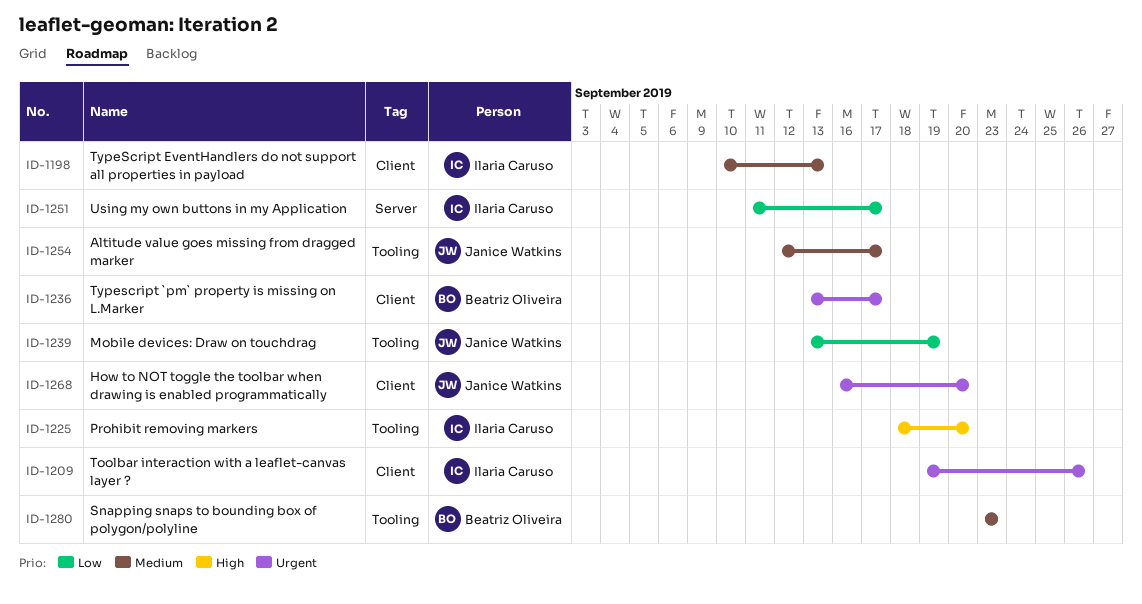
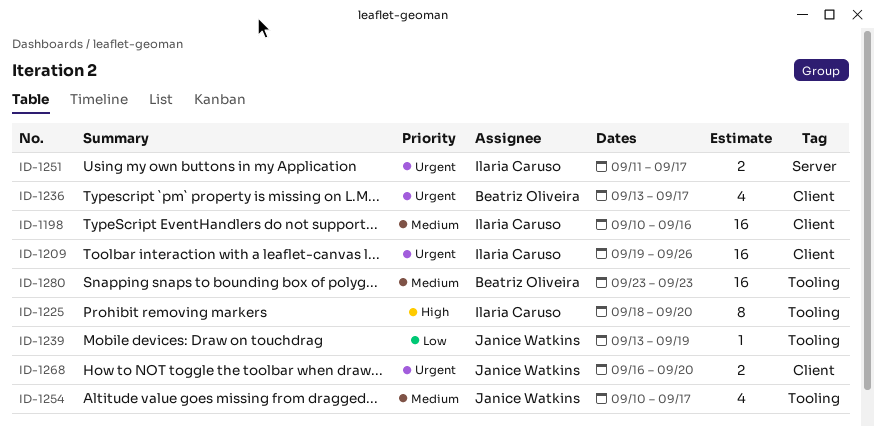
ID-1198, due: Sep 13 -> Sep 16
ID-1251, priority: Low -> Urgent
ID-1254, start: Sep 12 -> Sep 10

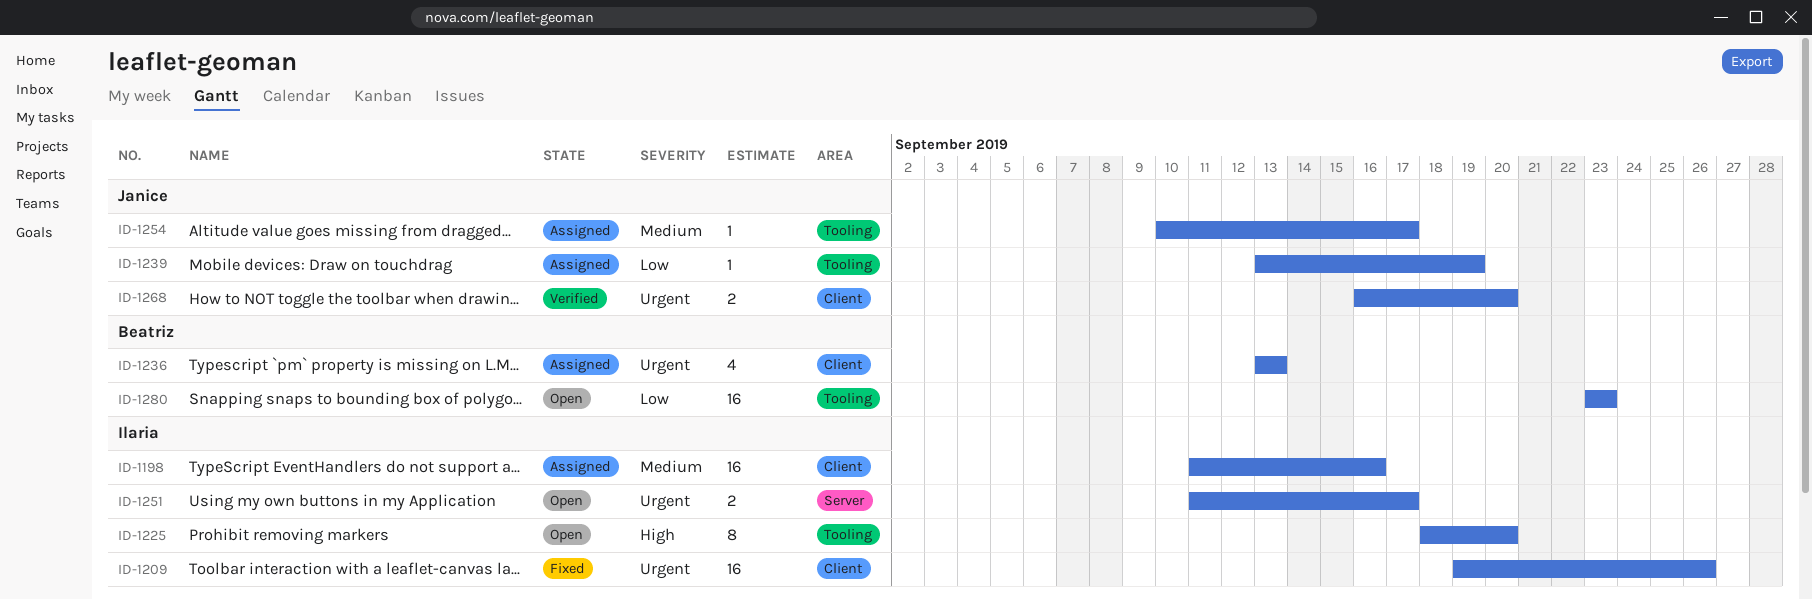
ID-1198, start: Sep 10 -> Sep 11
ID-1236, due: Sep 17 -> Sep 13
ID-1254, estimate: 4 -> 1
ID-1280, priority: Medium -> Low

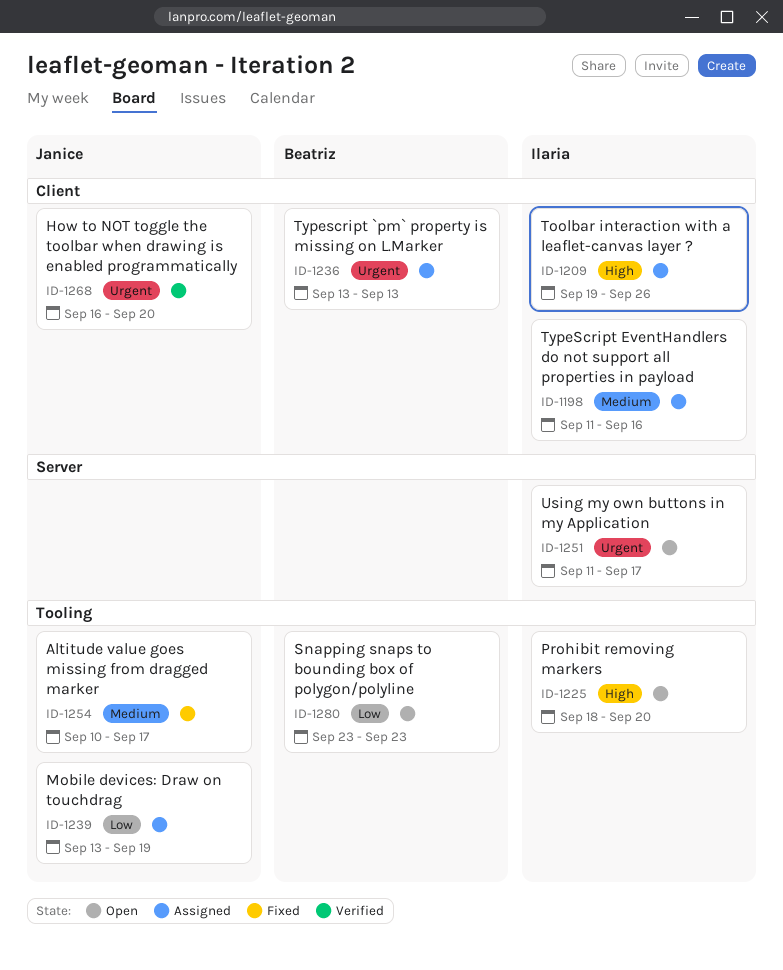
ID-1209, status: Fixed -> Assigned
ID-1209, priority: Urgent -> High
ID-1254, status: Assigned -> Fixed

